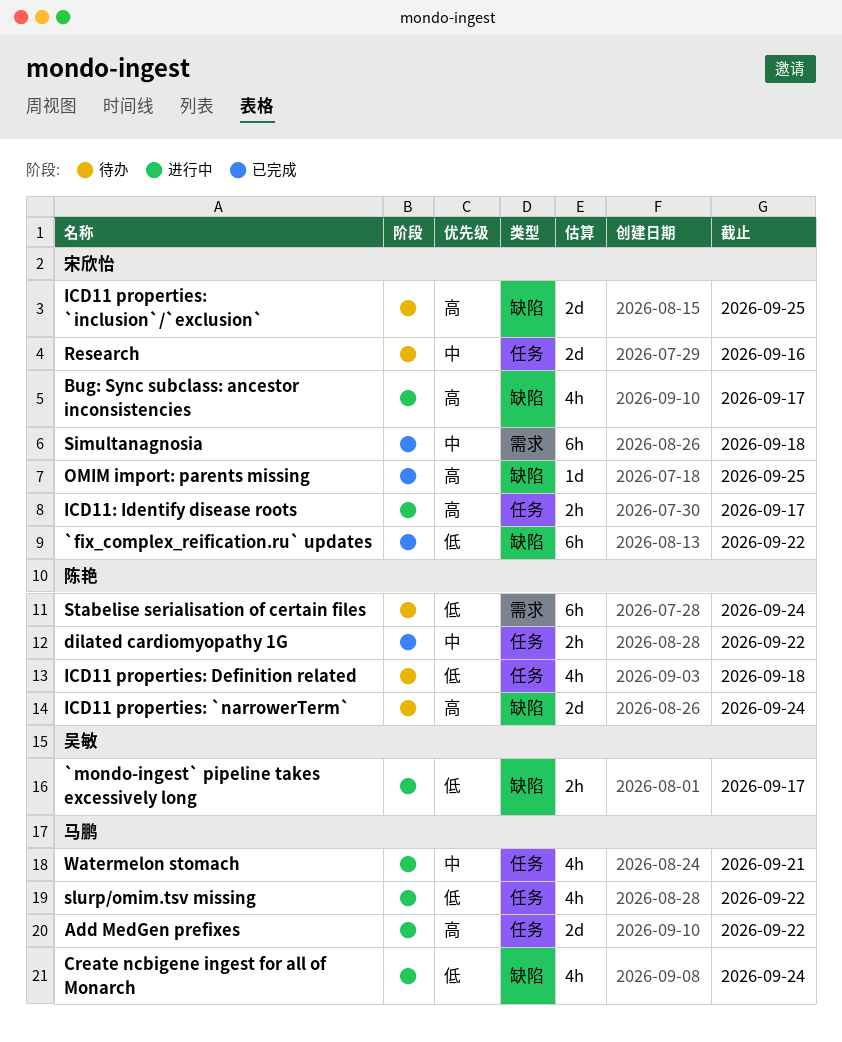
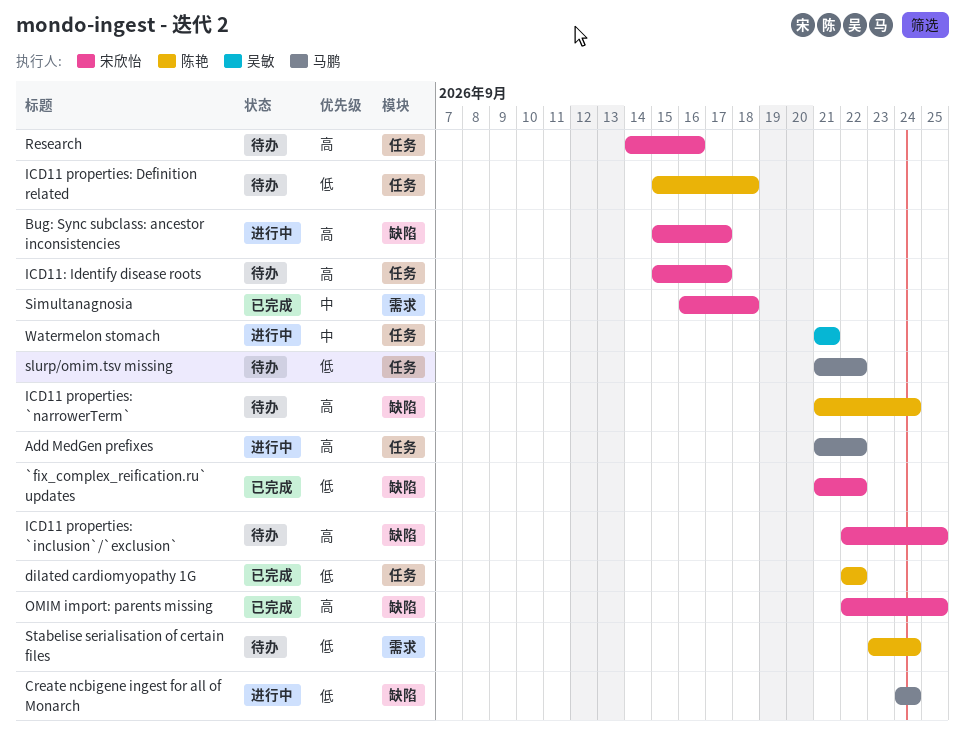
`mondo-ingest` pipeline takes excessively long: present -> none
dilated cardiomyopathy 1G, priority: 中 -> 低
ICD11: Identify disease roots, status: 进行中 -> 待办
Research, priority: 中 -> 高
slurp/omim.tsv missing, status: 进行中 -> 待办
Watermelon stomach, owner: 马鹏 -> 吴敏

